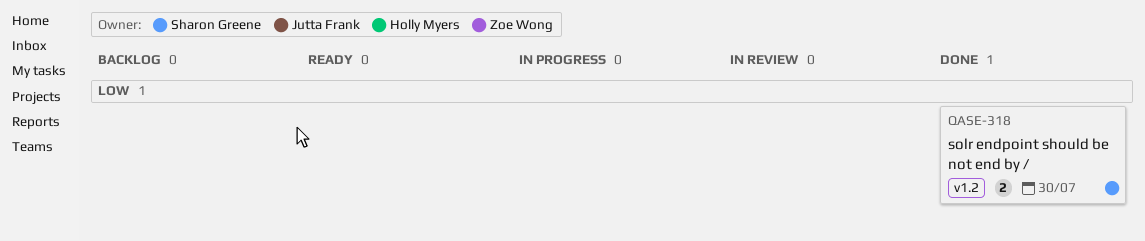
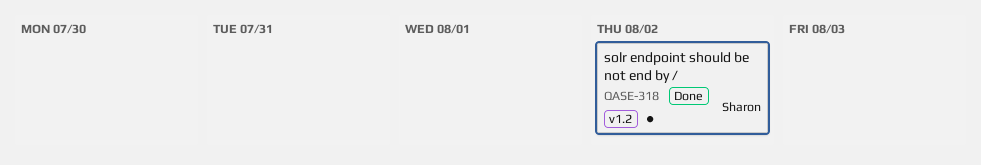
QASE-318, estimate: 2 -> 1
QASE-318, due: Jul 30 -> Aug 2

